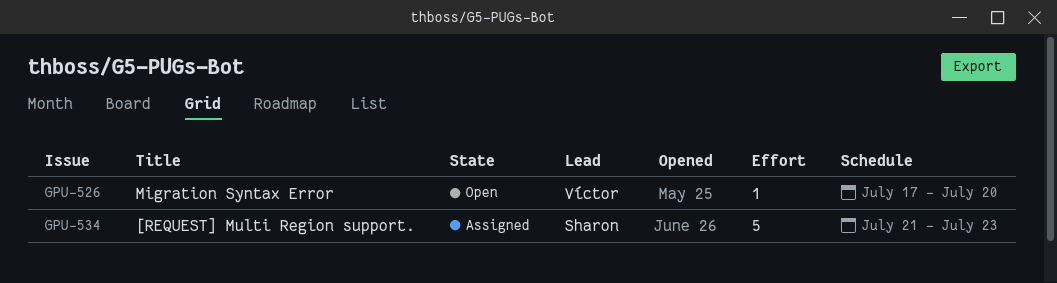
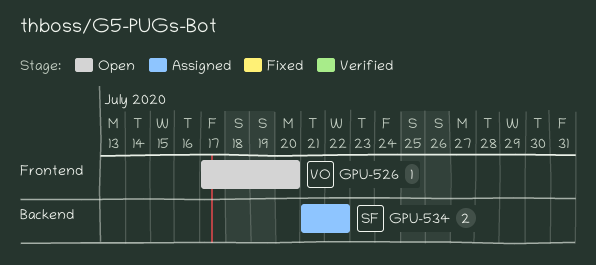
GPU-534, estimate: 5 -> 2
GPU-534, due: Jul 23 -> Jul 22

